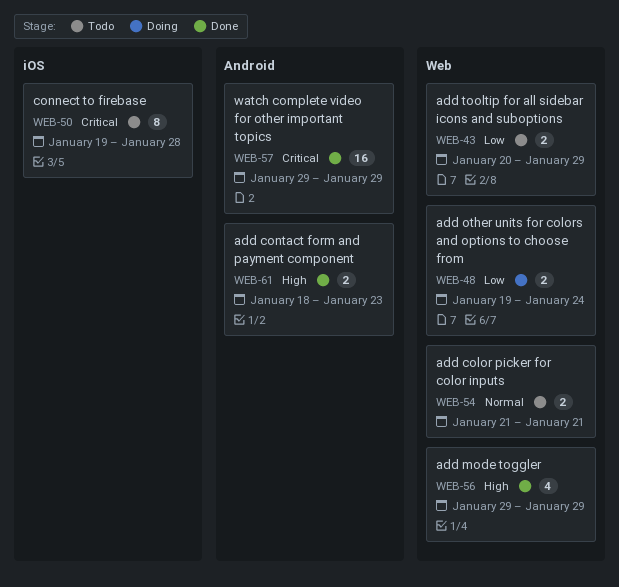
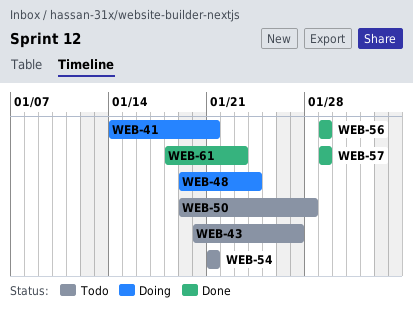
WEB-41: none -> present
WEB-43, due: Jan 29 -> Jan 27

